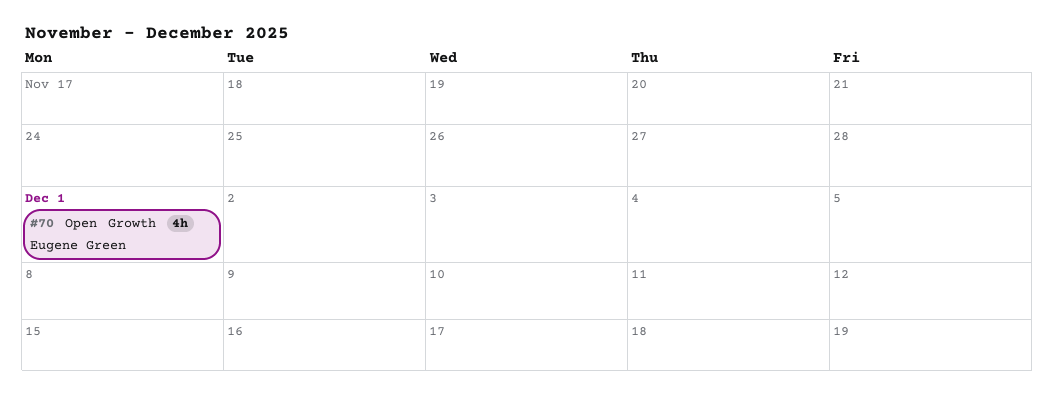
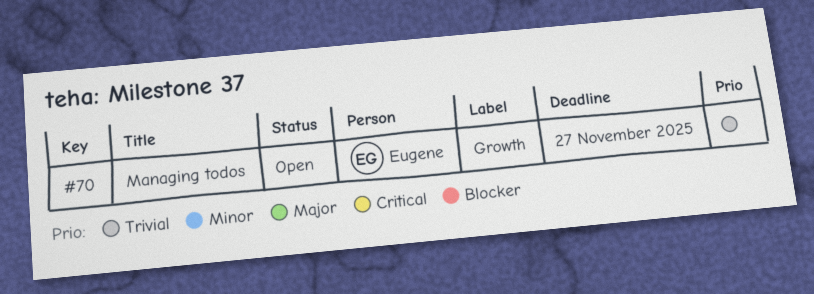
#70, due: Dec 1 -> Nov 27

